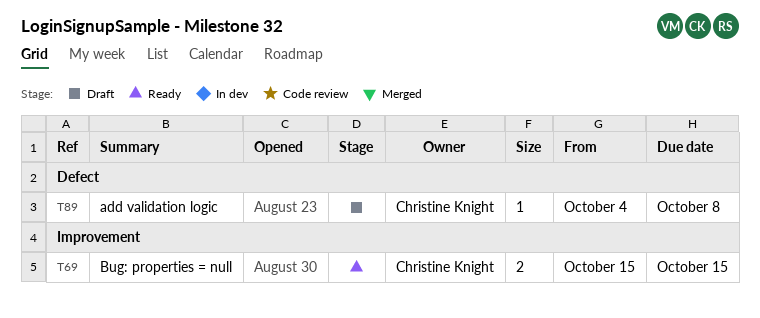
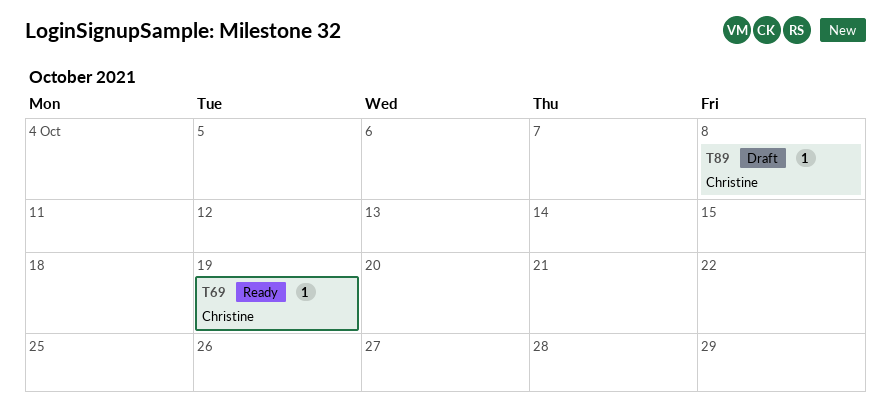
T69, estimate: 2 -> 1
T69, due: Oct 15 -> Oct 19

